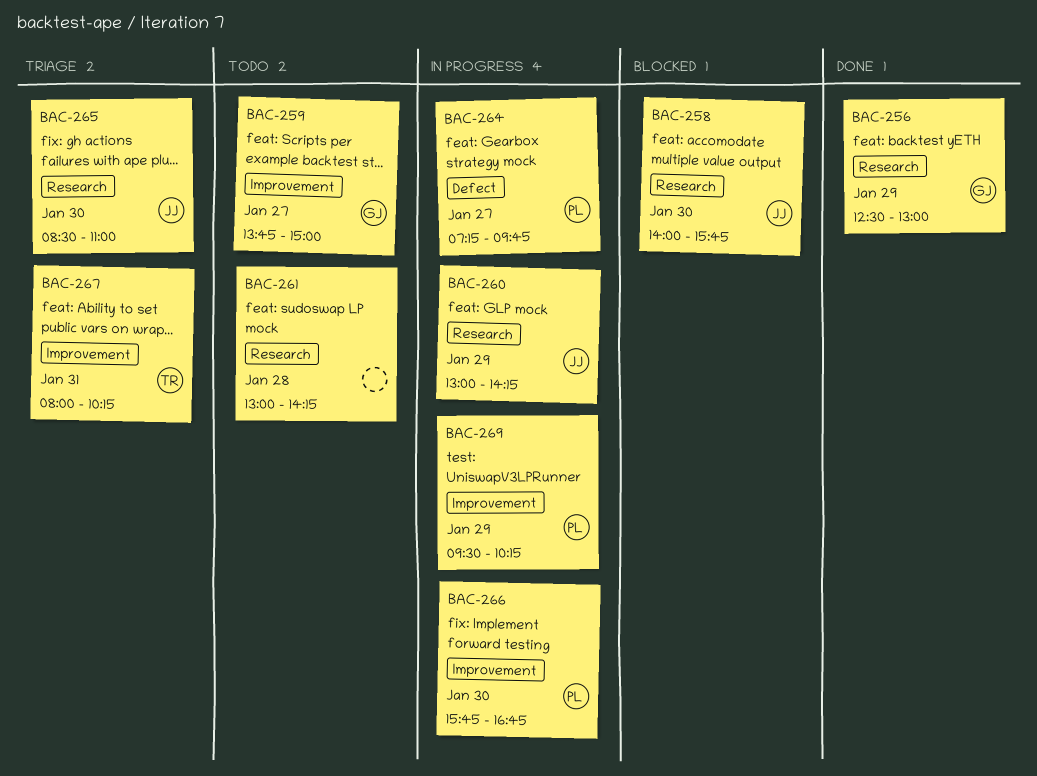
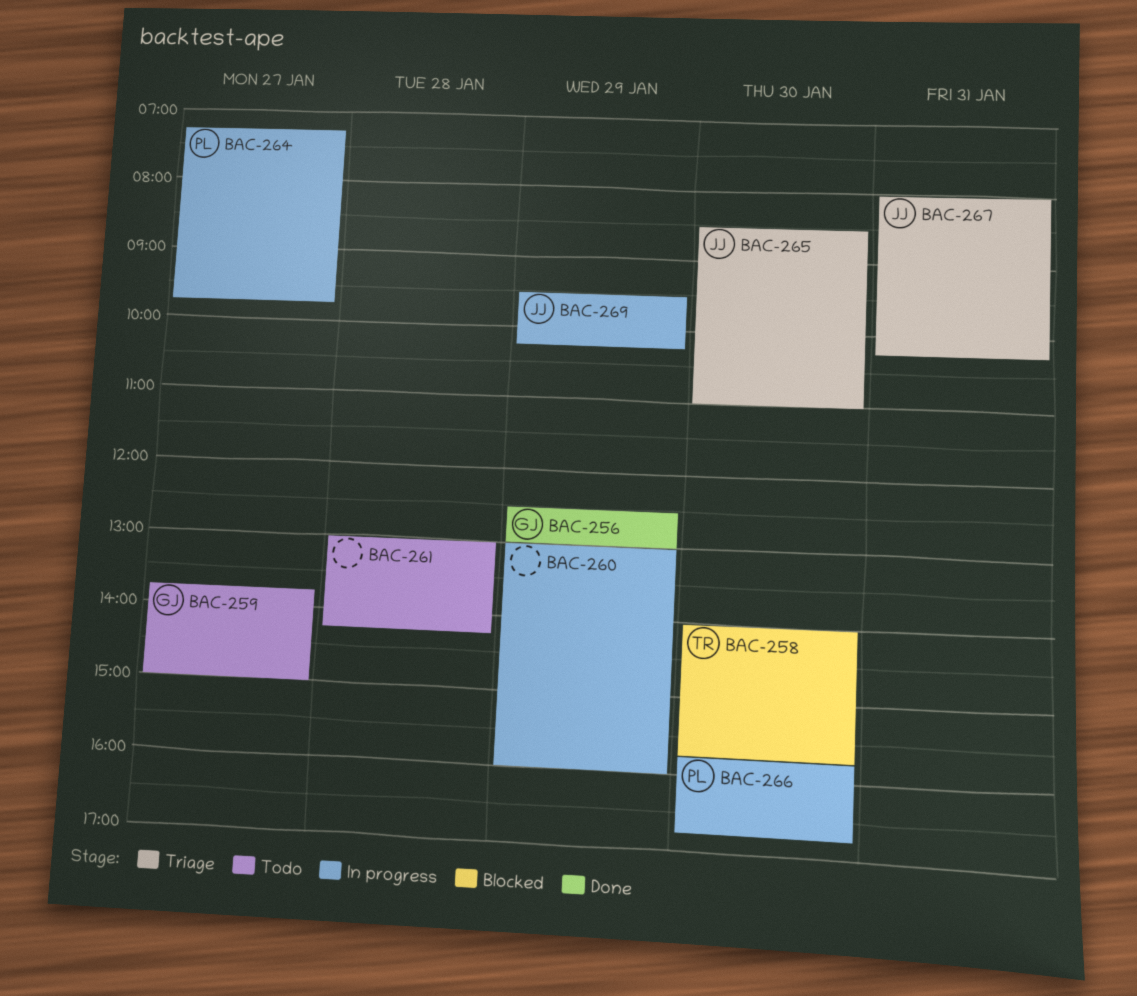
BAC-258, owner: JJ -> TR
BAC-260, owner: JJ -> none
BAC-260, ends: 14:15 -> 16:00
BAC-267, owner: TR -> JJ
BAC-269, owner: PL -> JJ

